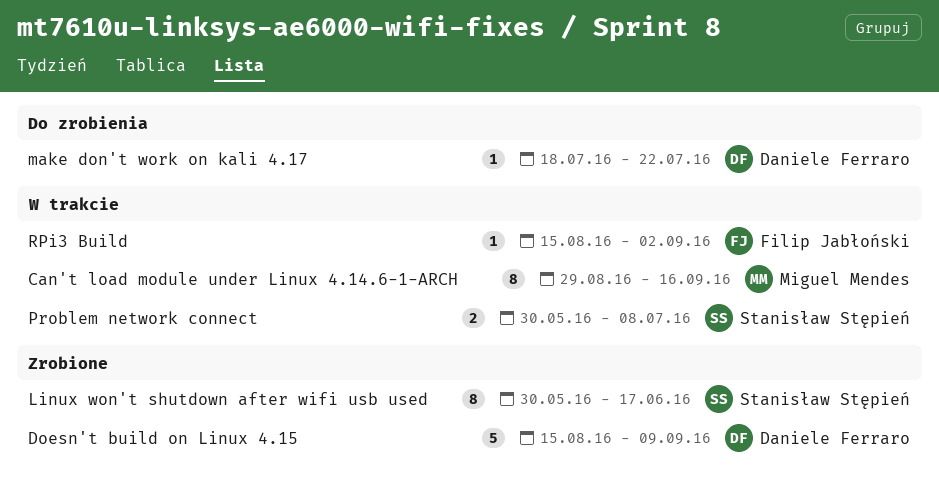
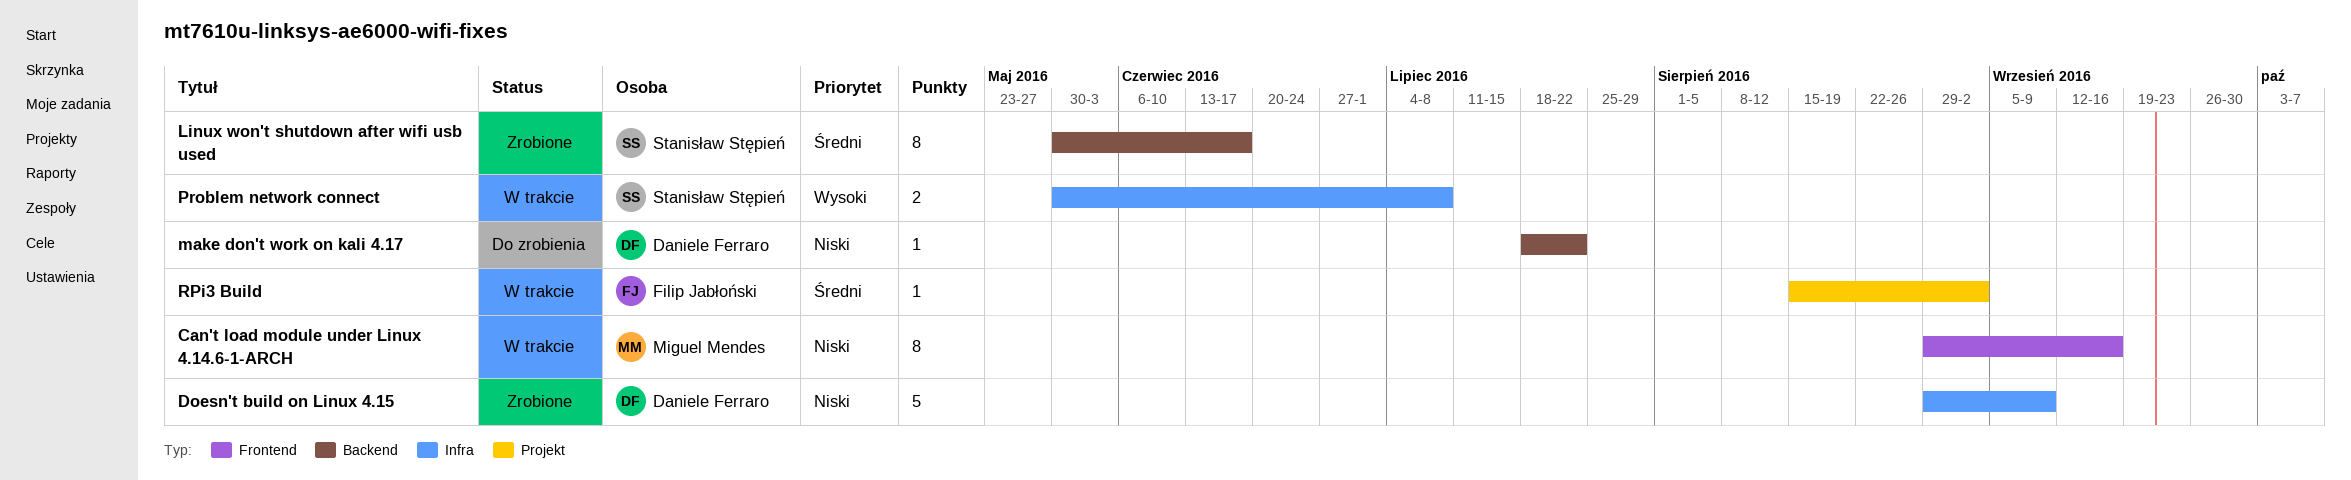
Doesn't build on Linux 4.15, start: Aug 15 -> Aug 29

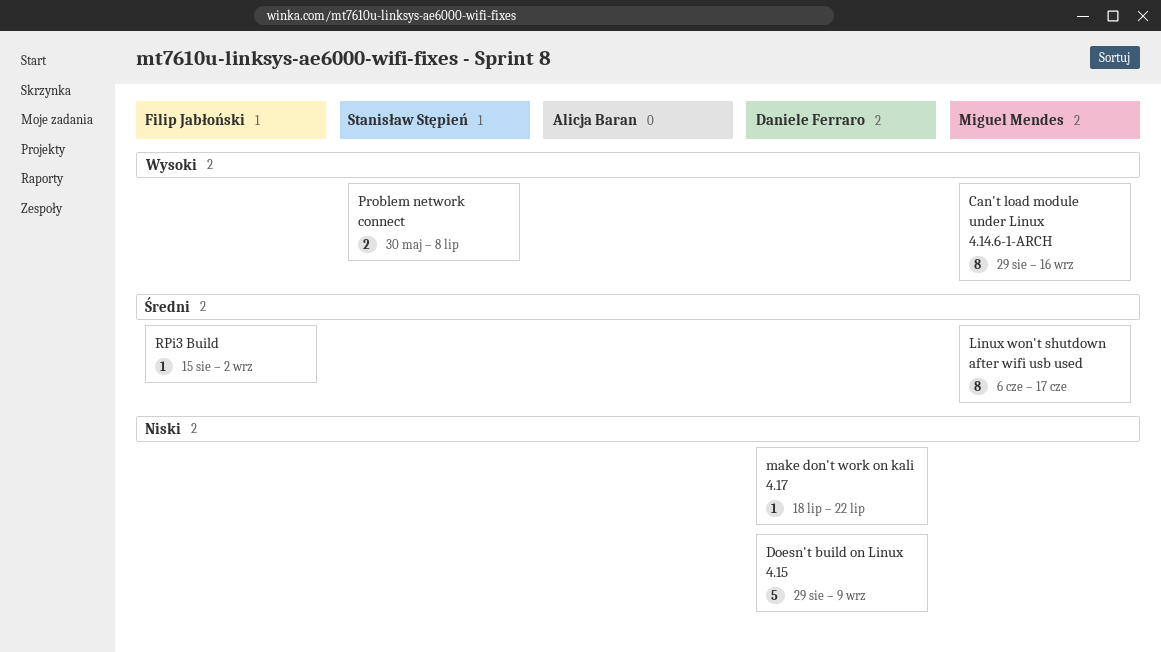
Can't load module under Linux 4.14.6-1-ARCH, priority: Niski -> Wysoki
Linux won't shutdown after wifi usb used, owner: Stanisław Stępień -> Miguel Mendes
Linux won't shutdown after wifi usb used, start: May 30 -> Jun 6

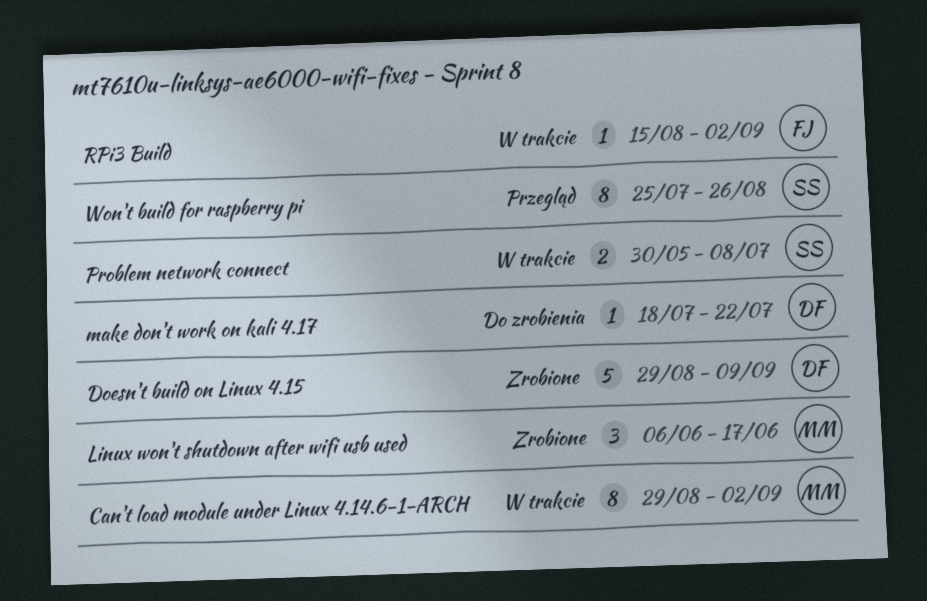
Can't load module under Linux 4.14.6-1-ARCH, due: Sep 16 -> Sep 2
Linux won't shutdown after wifi usb used, estimate: 8 -> 3
Won't build for raspberry pi: none -> present

